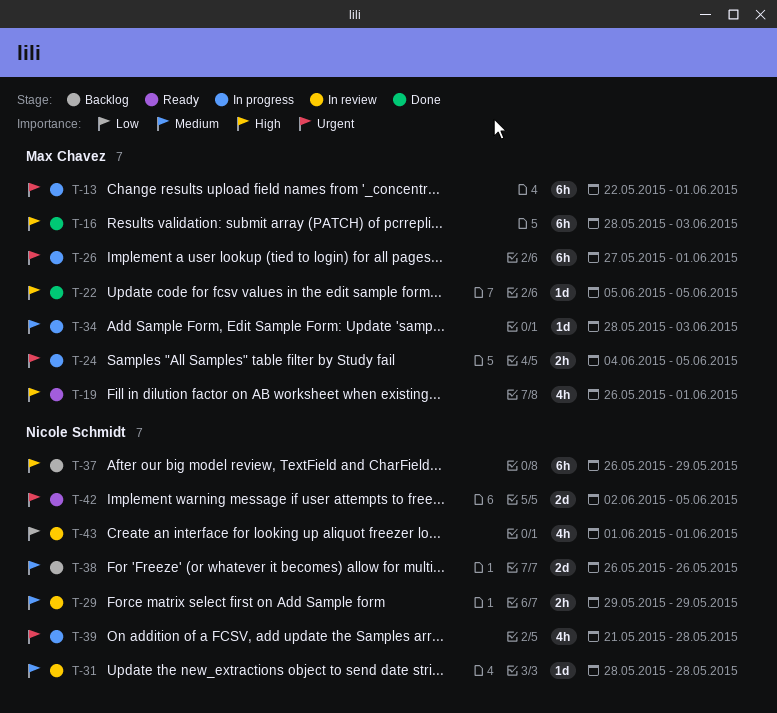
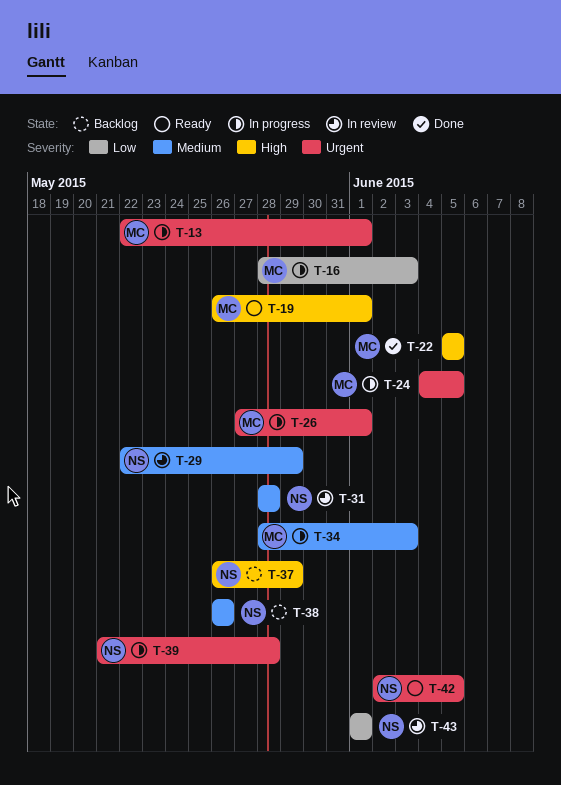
T-16, status: Done -> In progress
T-16, priority: High -> Low
T-29, start: May 29 -> May 22

